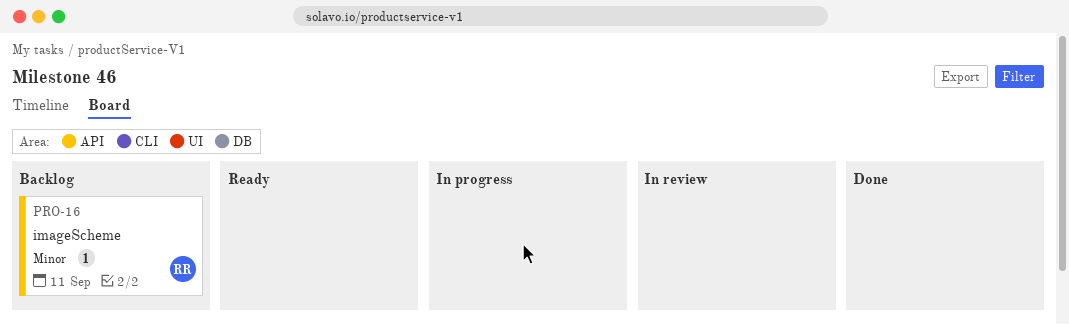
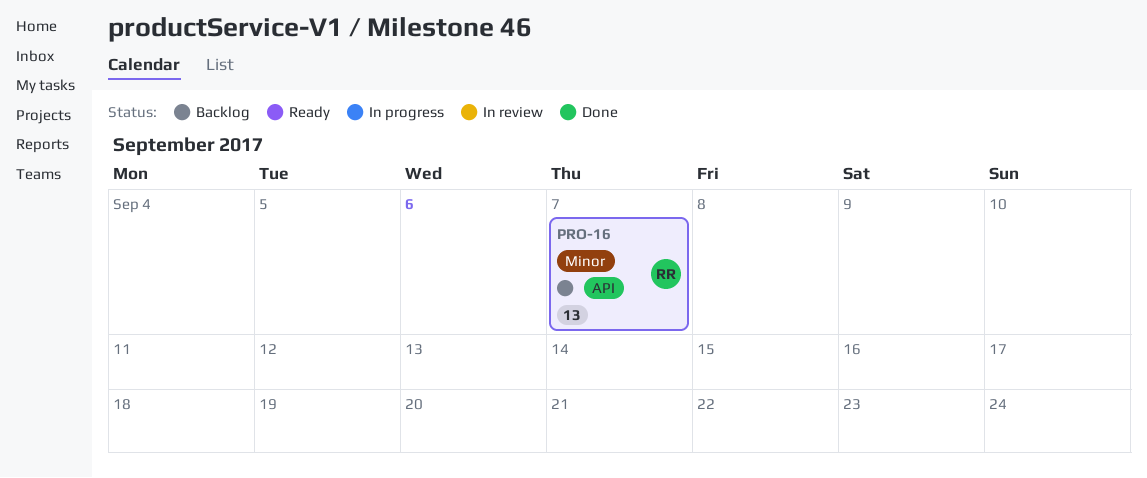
PRO-16, estimate: 1 -> 13
PRO-16, due: Sep 11 -> Sep 7

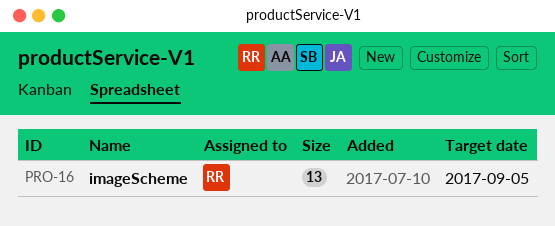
PRO-16, due: Sep 7 -> Sep 5

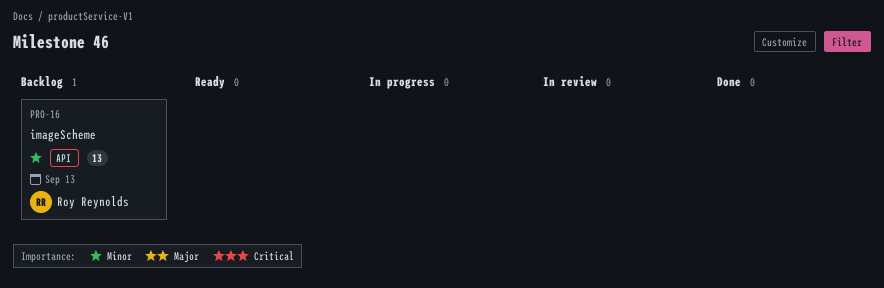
PRO-16, due: Sep 5 -> Sep 13

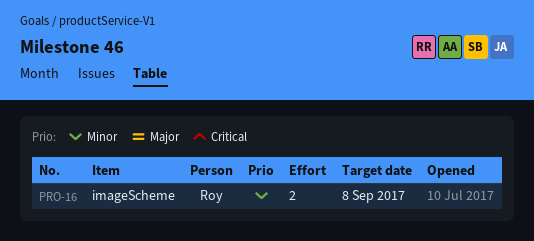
PRO-16, estimate: 13 -> 2
PRO-16, due: Sep 13 -> Sep 8

